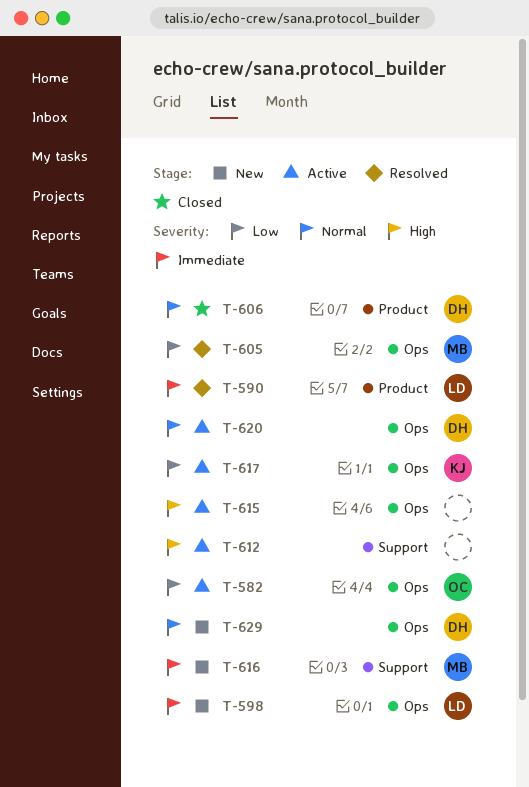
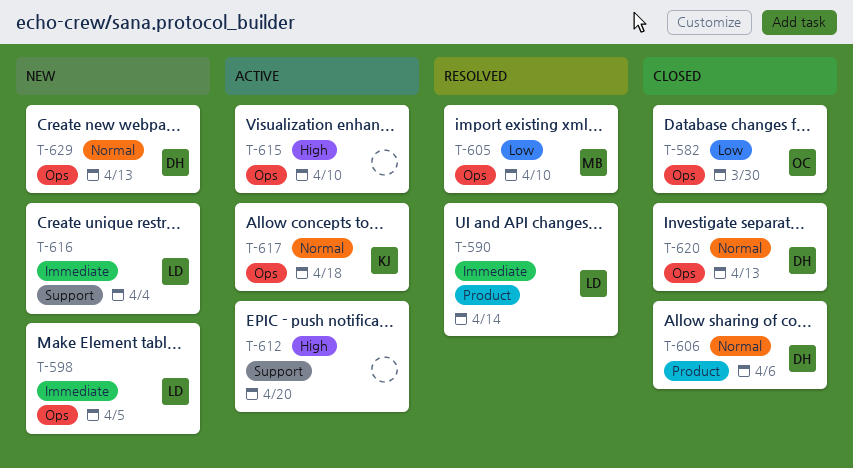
T-582, status: Active -> Closed
T-616, owner: MB -> LD
T-617, priority: Low -> Normal
T-620, status: Active -> Closed

